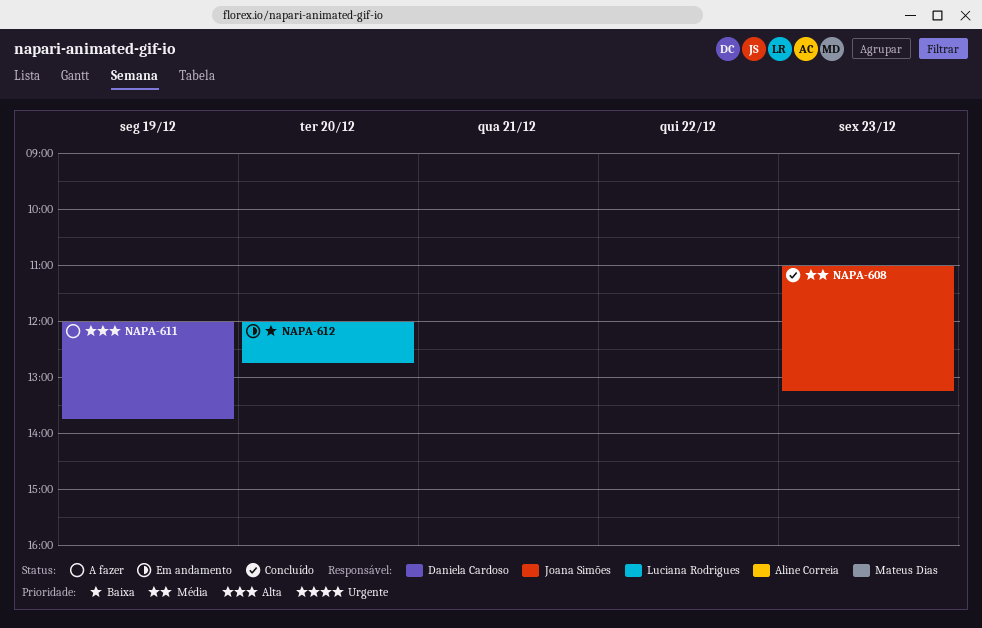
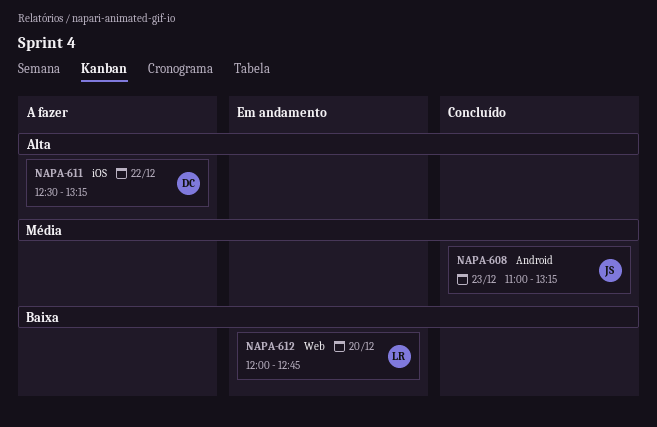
NAPA-611, day: Dec 19 -> Dec 22
NAPA-611, begins: 12:00 -> 12:30
NAPA-611, ends: 13:45 -> 13:15

